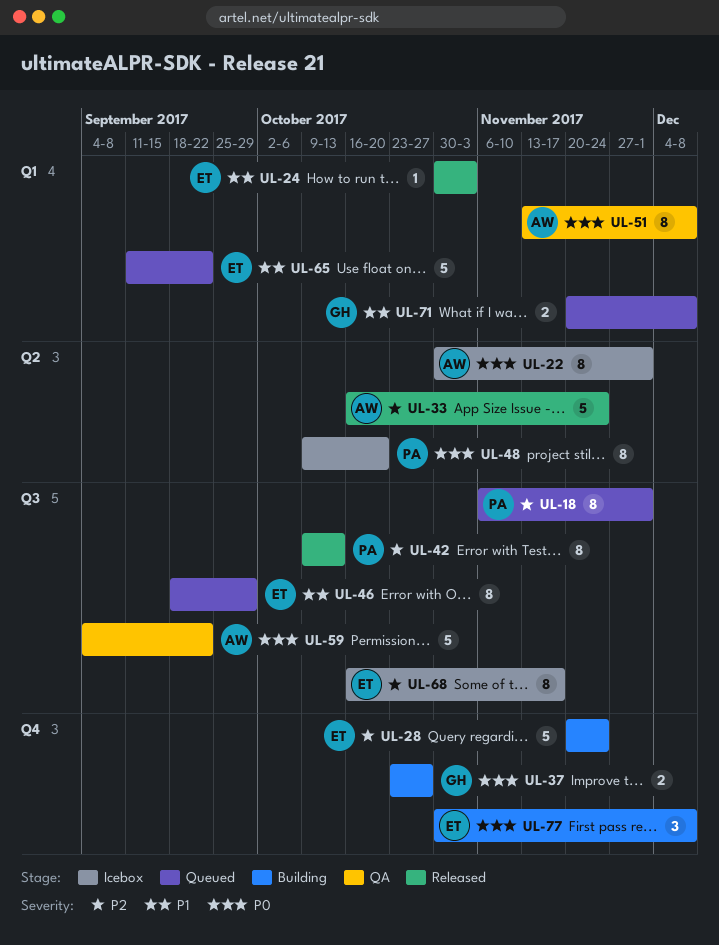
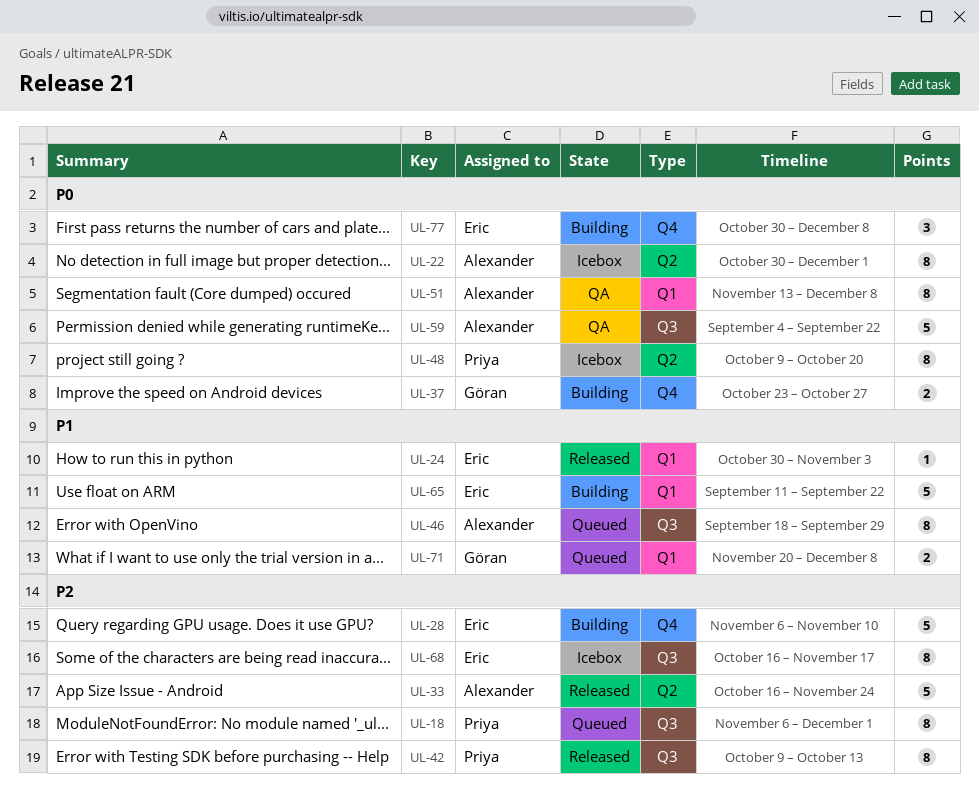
UL-28, start: Nov 20 -> Nov 6
UL-28, due: Nov 24 -> Nov 10
UL-46, owner: Eric -> Alexander
UL-65, status: Queued -> Building

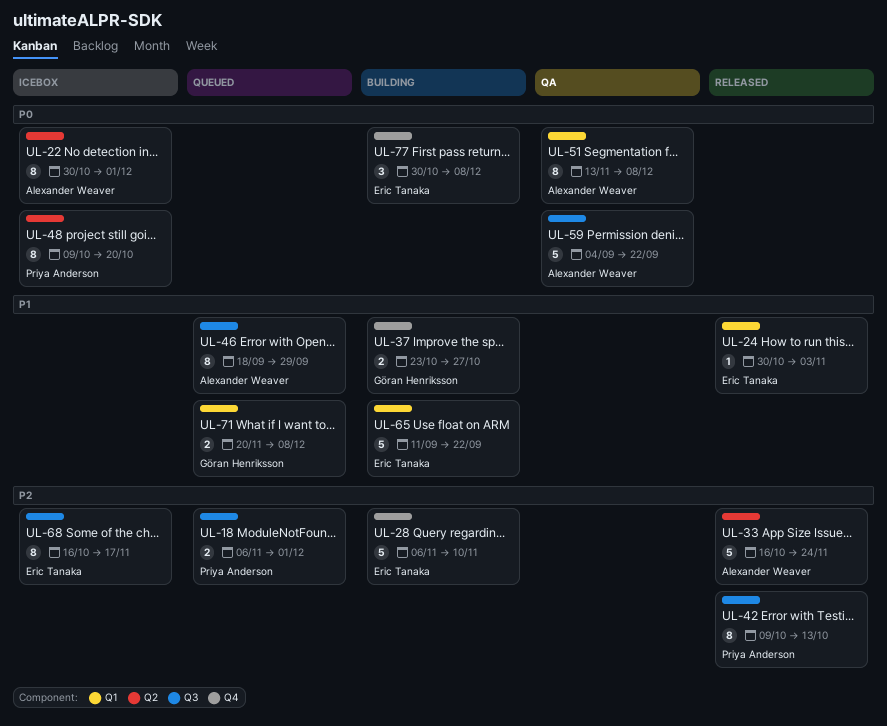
UL-18, estimate: 8 -> 2
UL-37, priority: P0 -> P1

